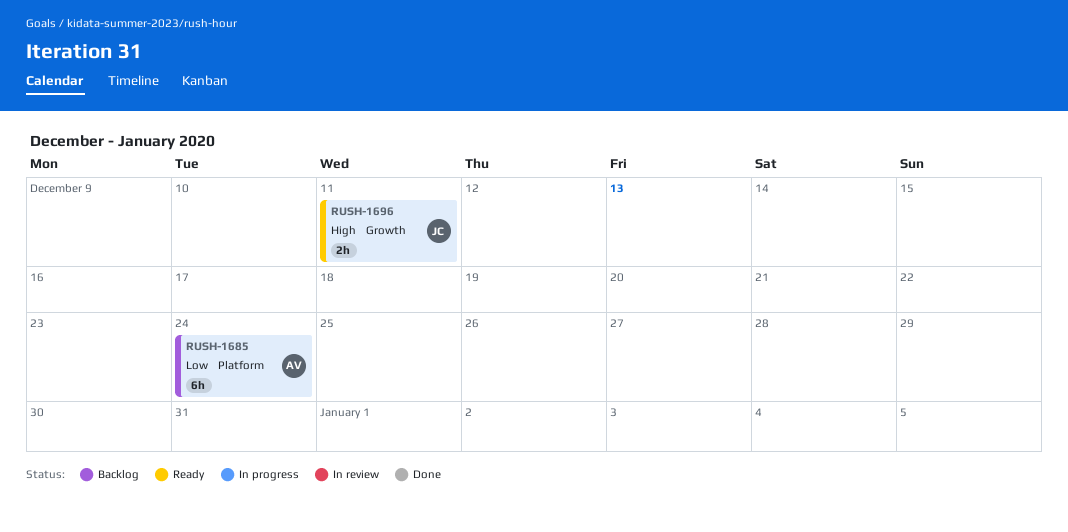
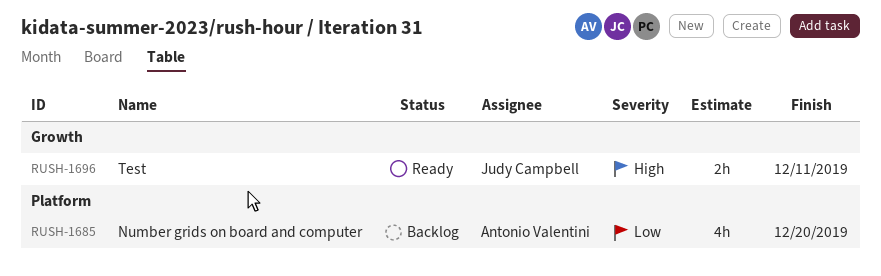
RUSH-1685, estimate: 6h -> 4h
RUSH-1685, due: Dec 24 -> Dec 20

